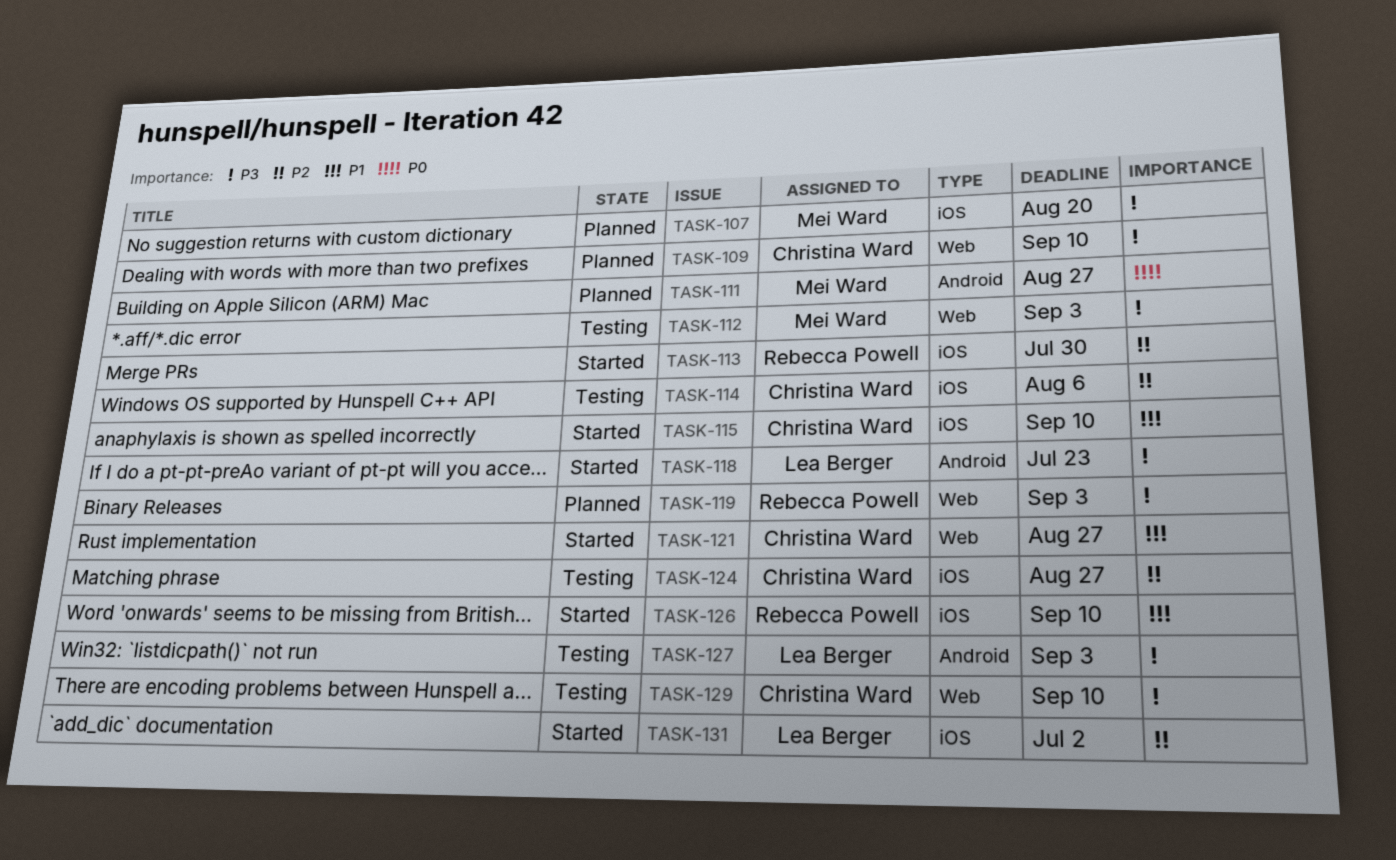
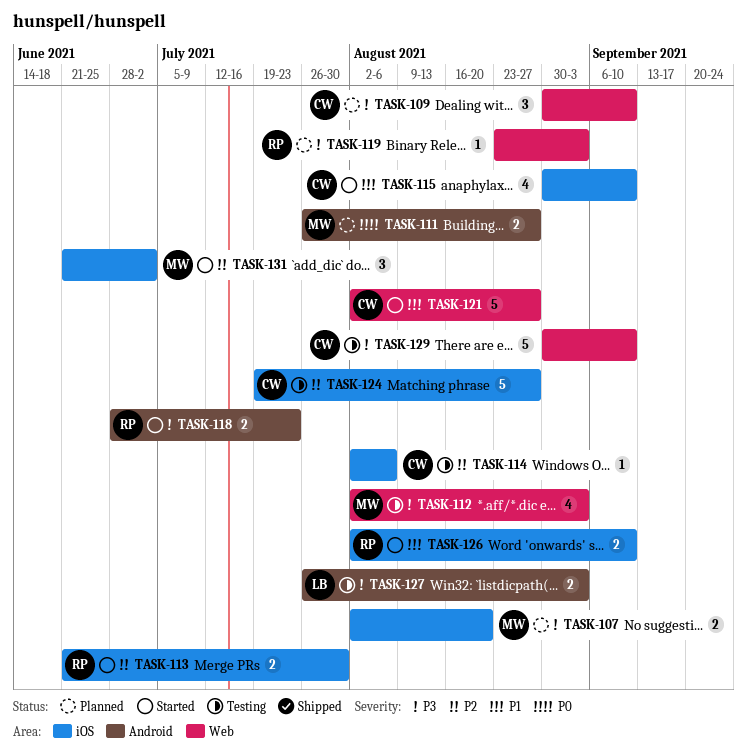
TASK-118, owner: Lea Berger -> Rebecca Powell
TASK-131, owner: Lea Berger -> Mei Ward

